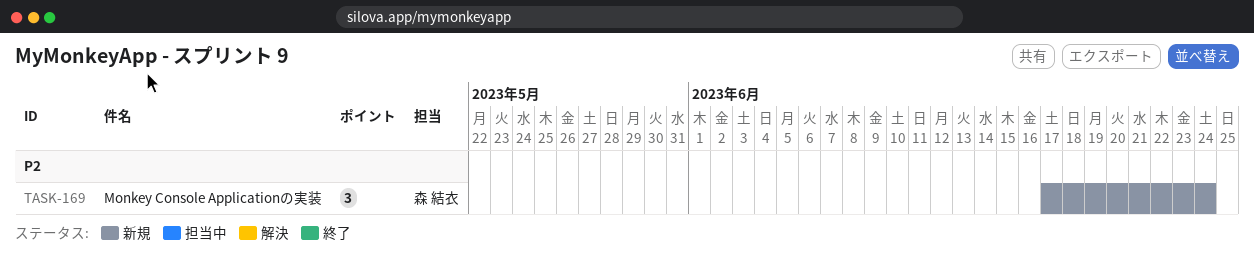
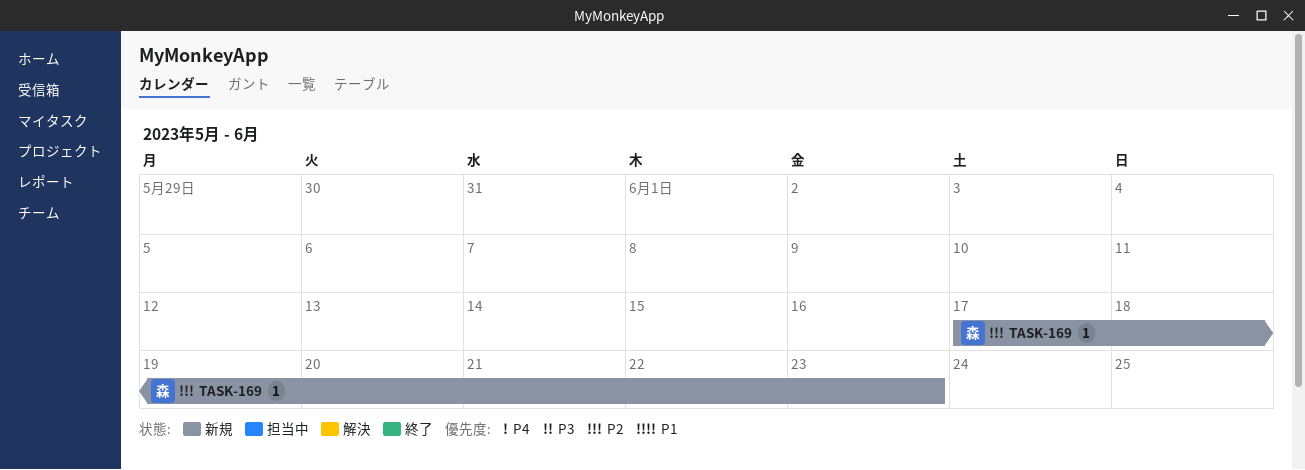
TASK-169, estimate: 3 -> 1
TASK-169, due: Jun 24 -> Jun 23

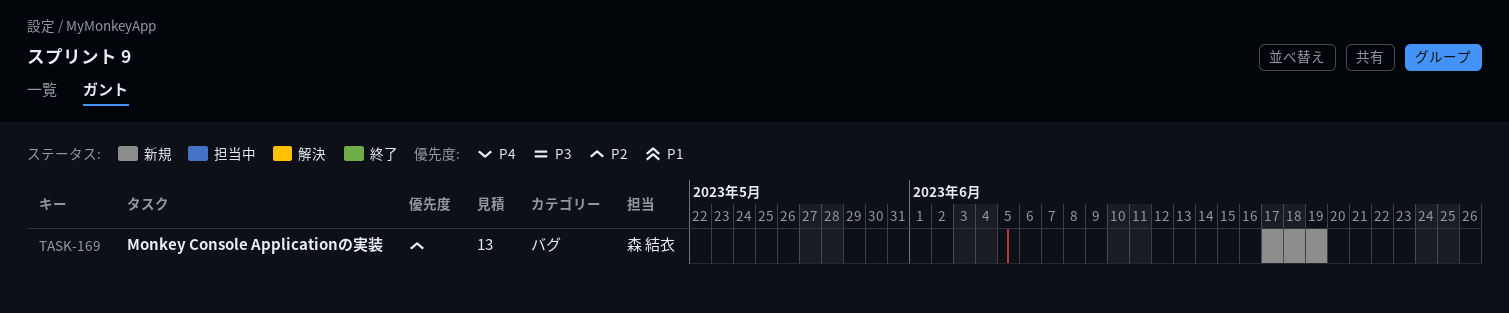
TASK-169, estimate: 1 -> 13
TASK-169, due: Jun 23 -> Jun 19

